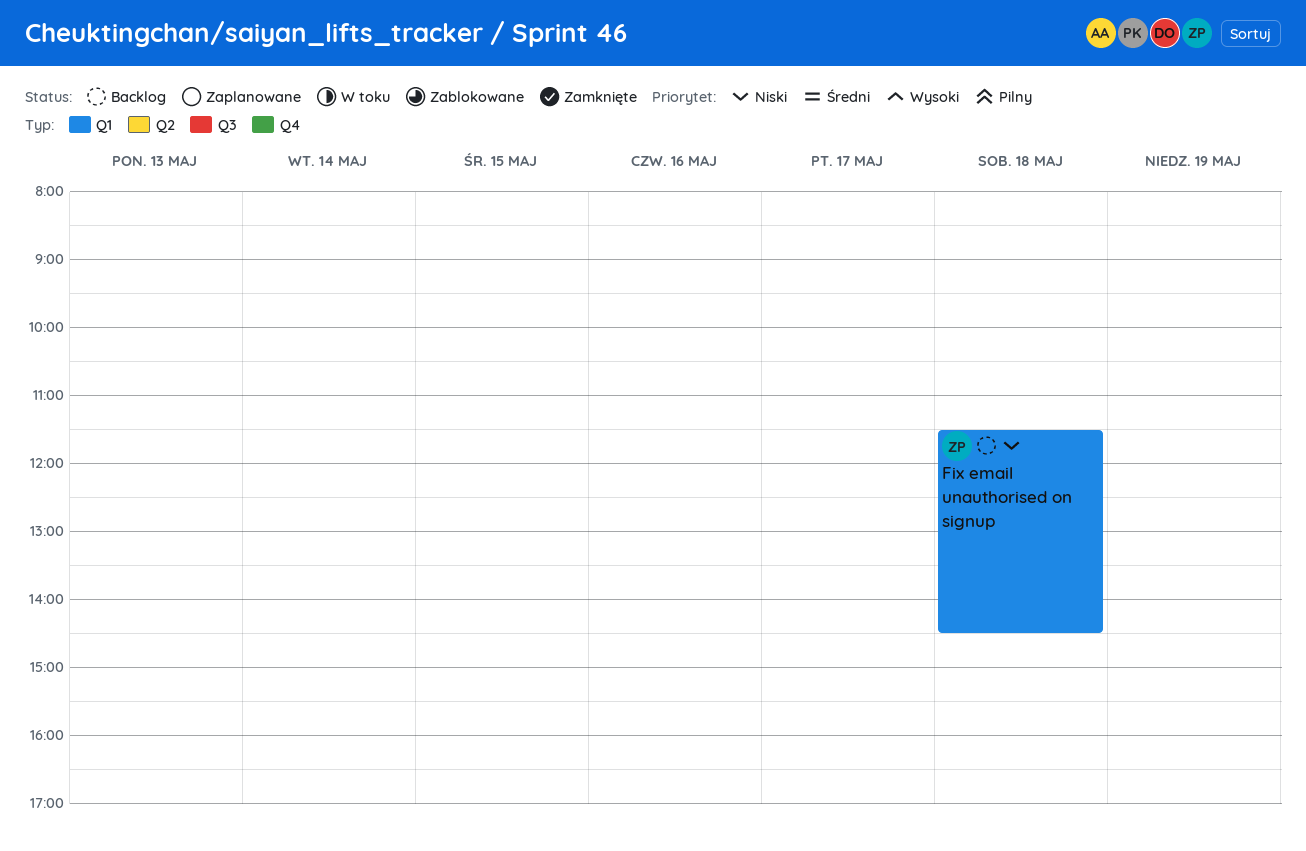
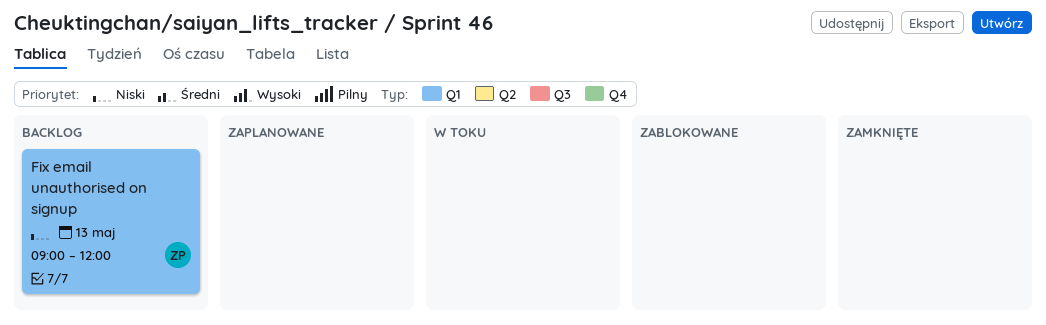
Fix email unauthorised on signup, day: May 18 -> May 13
Fix email unauthorised on signup, begins: 11:30 -> 09:00
Fix email unauthorised on signup, ends: 14:30 -> 12:00

